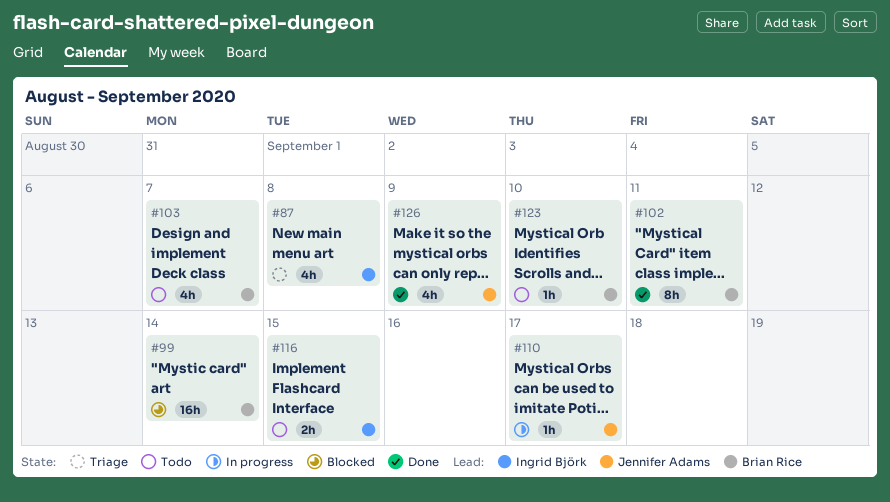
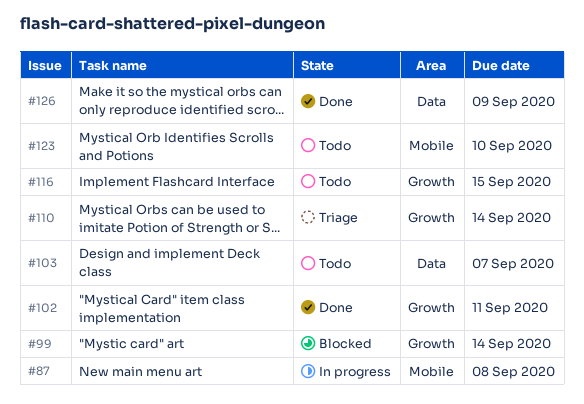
#87, status: Triage -> In progress
#110, status: In progress -> Triage
#110, due: Sep 17 -> Sep 14

